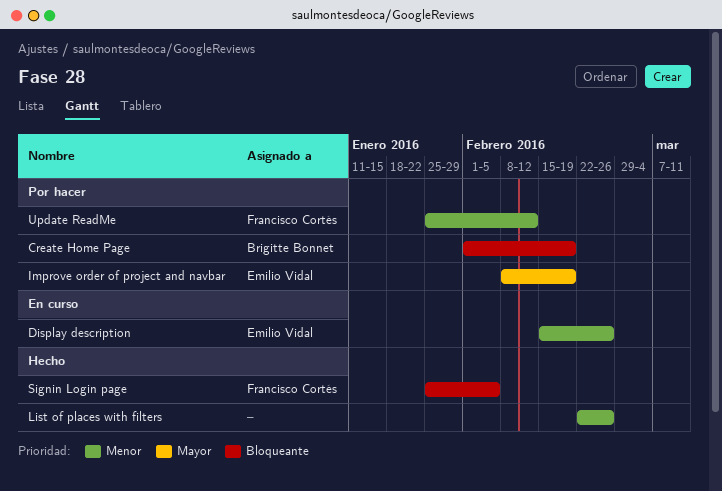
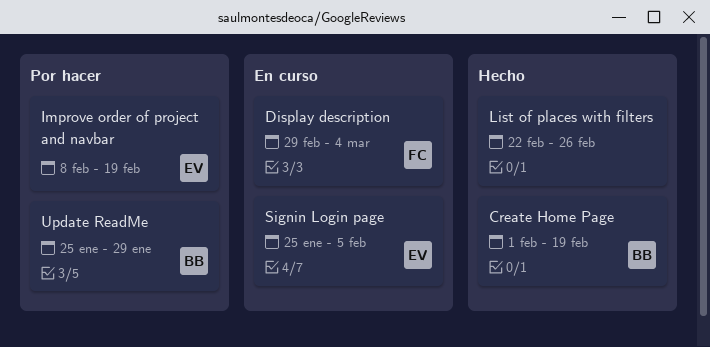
Create Home Page, status: Por hacer -> Hecho
Display description, owner: Emilio Vidal -> Francisco Cortés
Display description, start: Feb 15 -> Feb 29
Display description, due: Feb 26 -> Mar 4
Signin Login page, status: Hecho -> En curso
Signin Login page, owner: Francisco Cortés -> Emilio Vidal
Update ReadMe, owner: Francisco Cortés -> Brigitte Bonnet
Update ReadMe, due: Feb 12 -> Jan 29

